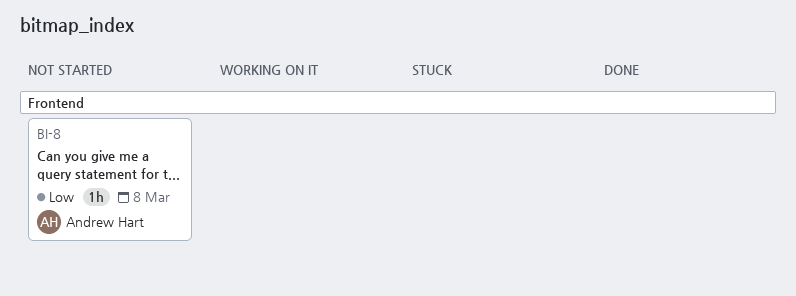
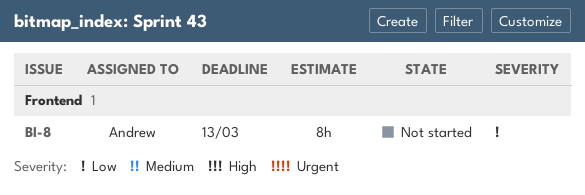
BI-8, estimate: 1h -> 8h
BI-8, due: Mar 8 -> Mar 13

